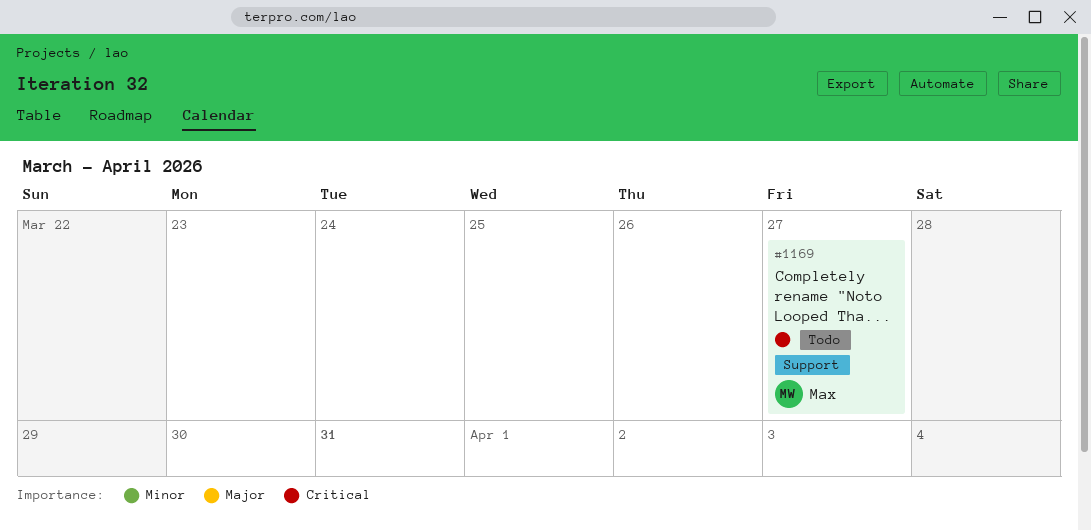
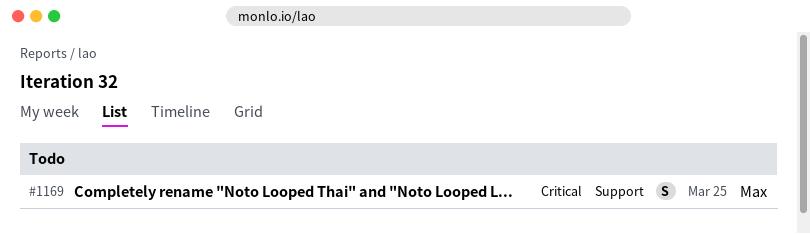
#1169, due: Mar 27 -> Mar 25

